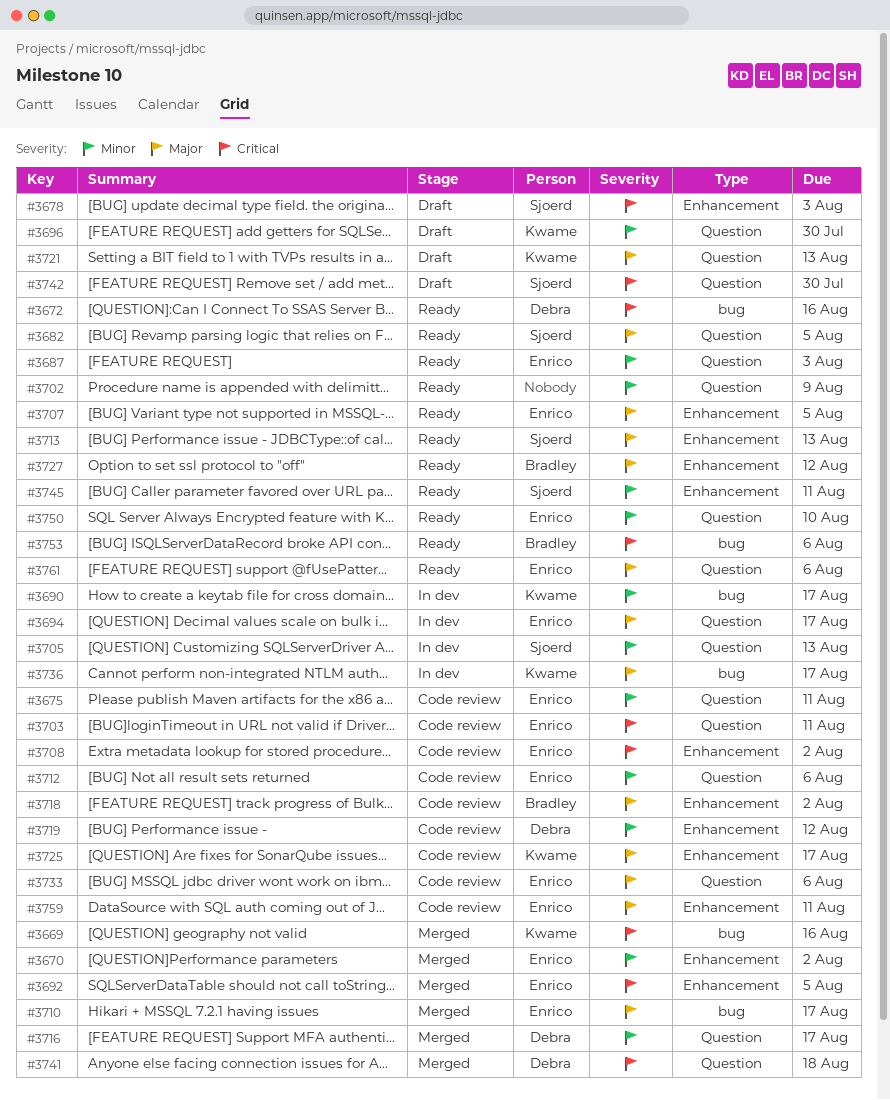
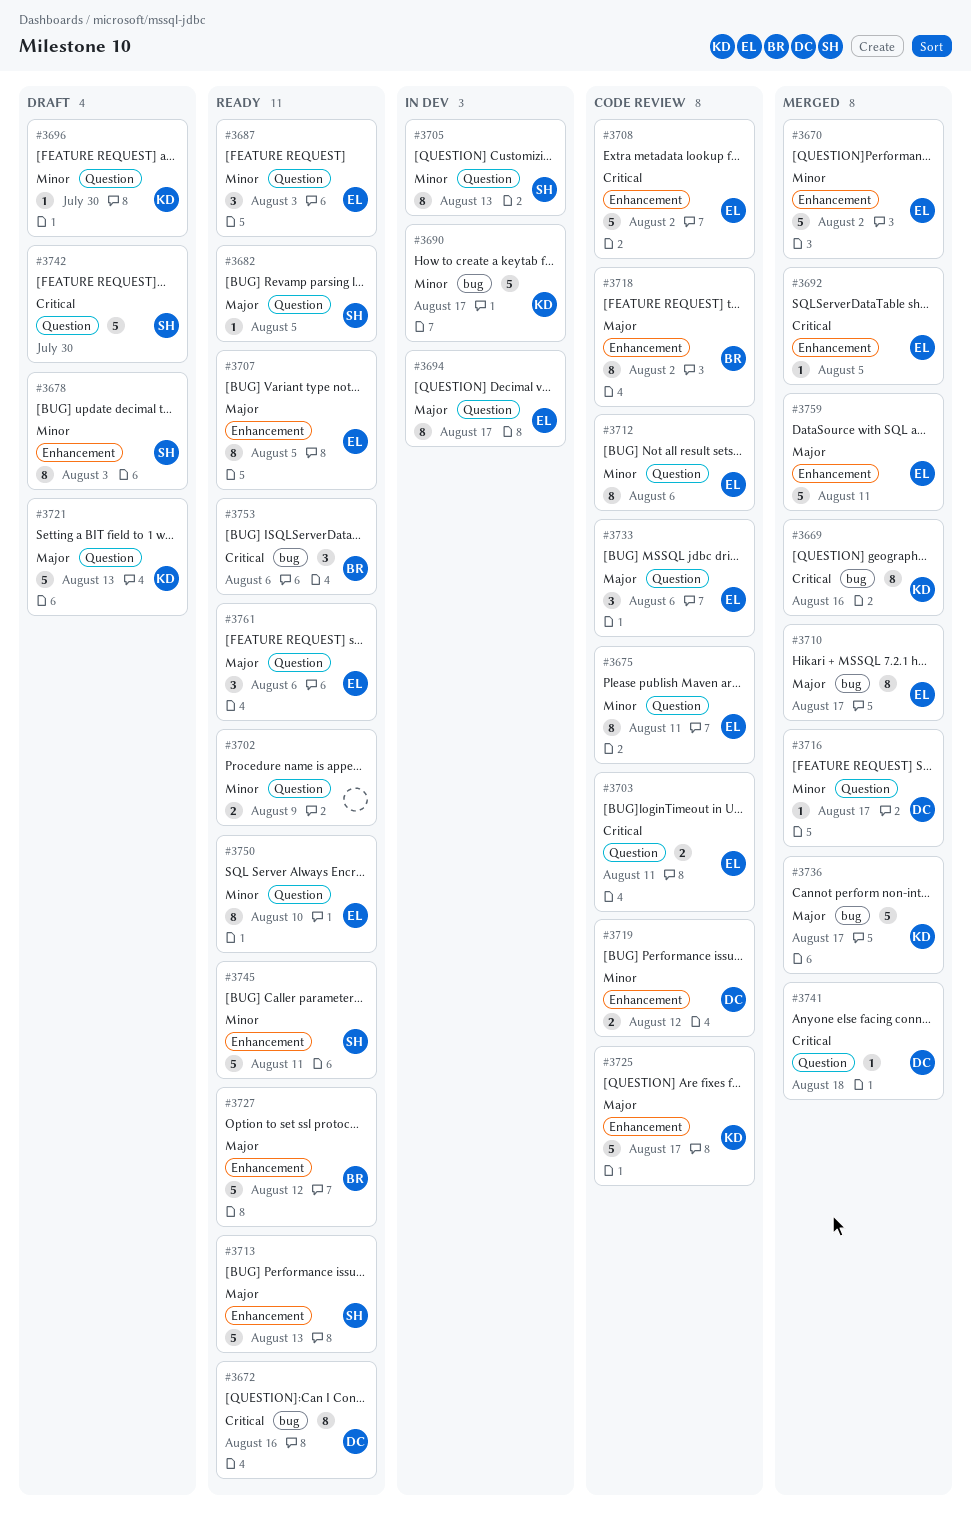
#3678, priority: Critical -> Minor
#3736, status: In dev -> Merged
#3759, status: Code review -> Merged

